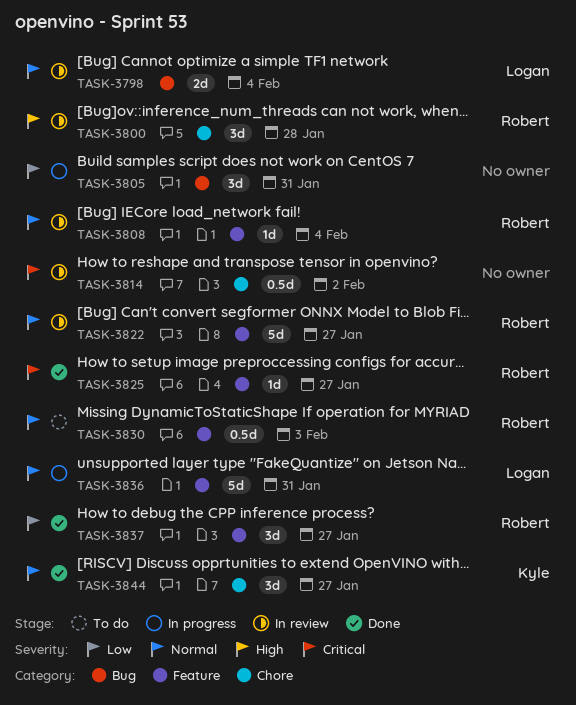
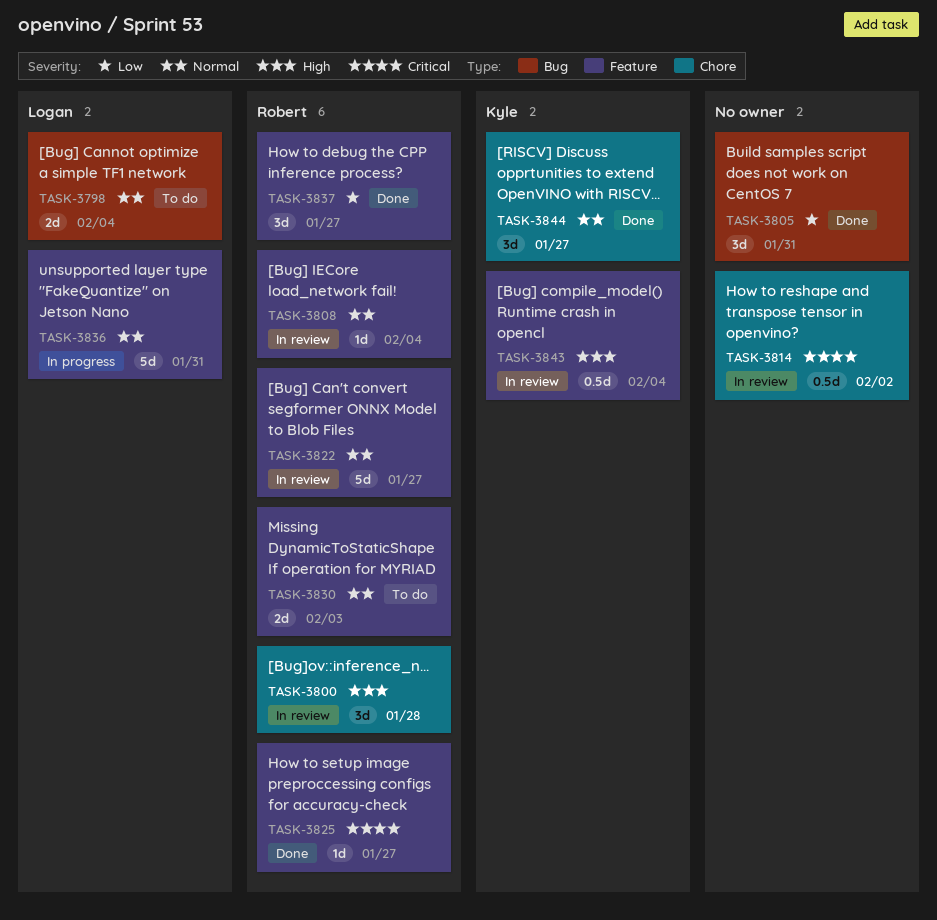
TASK-3798, status: In review -> To do
TASK-3805, status: In progress -> Done
TASK-3830, estimate: 0.5d -> 2d
TASK-3843: none -> present

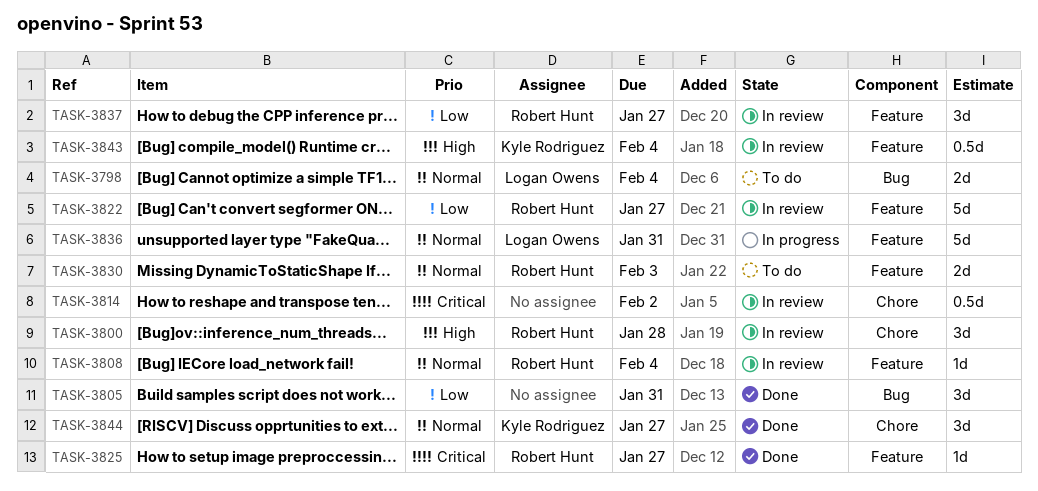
TASK-3822, priority: Normal -> Low
TASK-3837, status: Done -> In review

